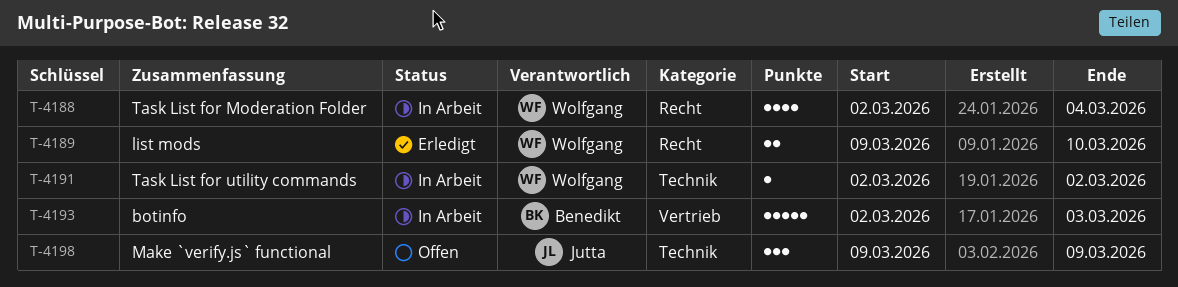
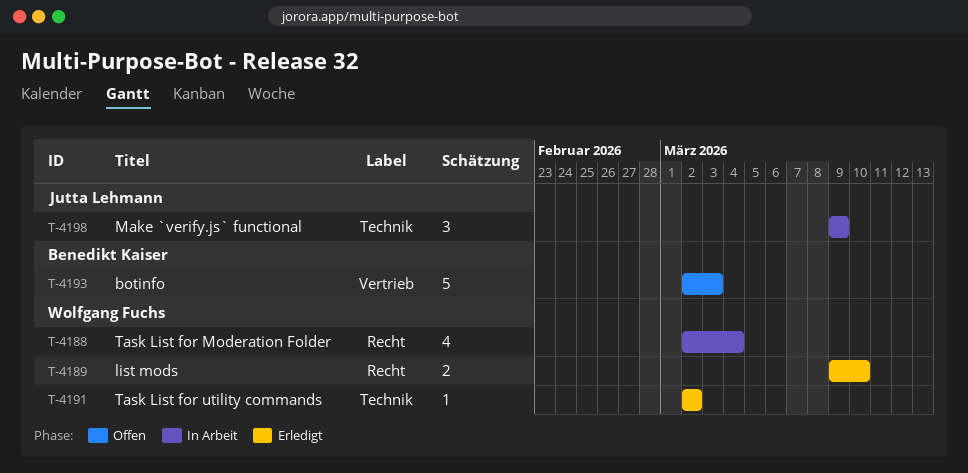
T-4191, status: In Arbeit -> Erledigt
T-4193, status: In Arbeit -> Offen
T-4198, status: Offen -> In Arbeit

